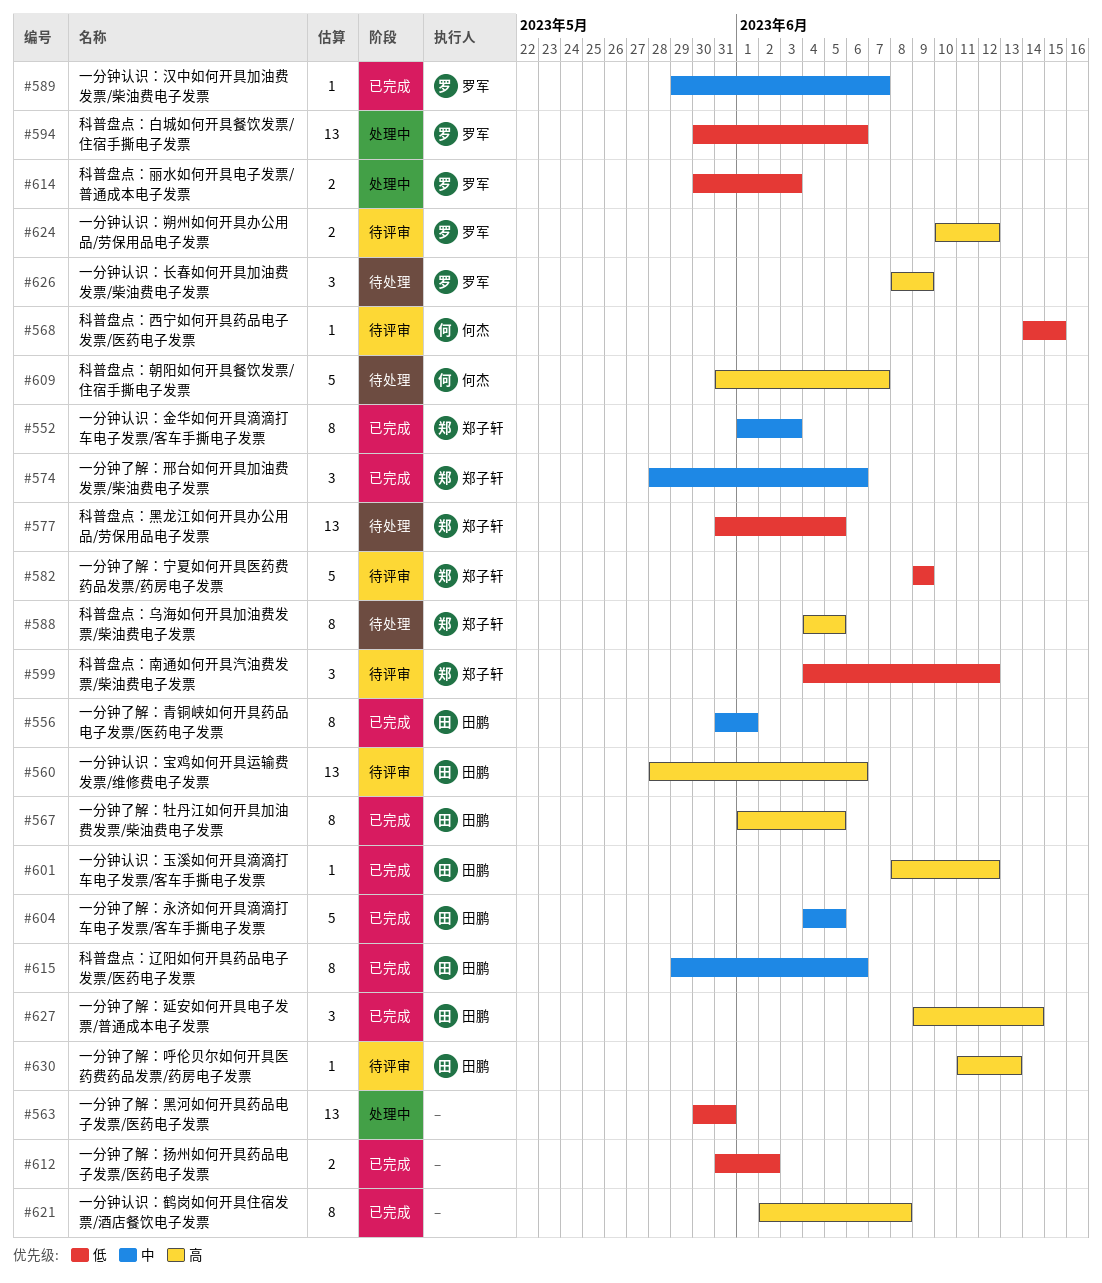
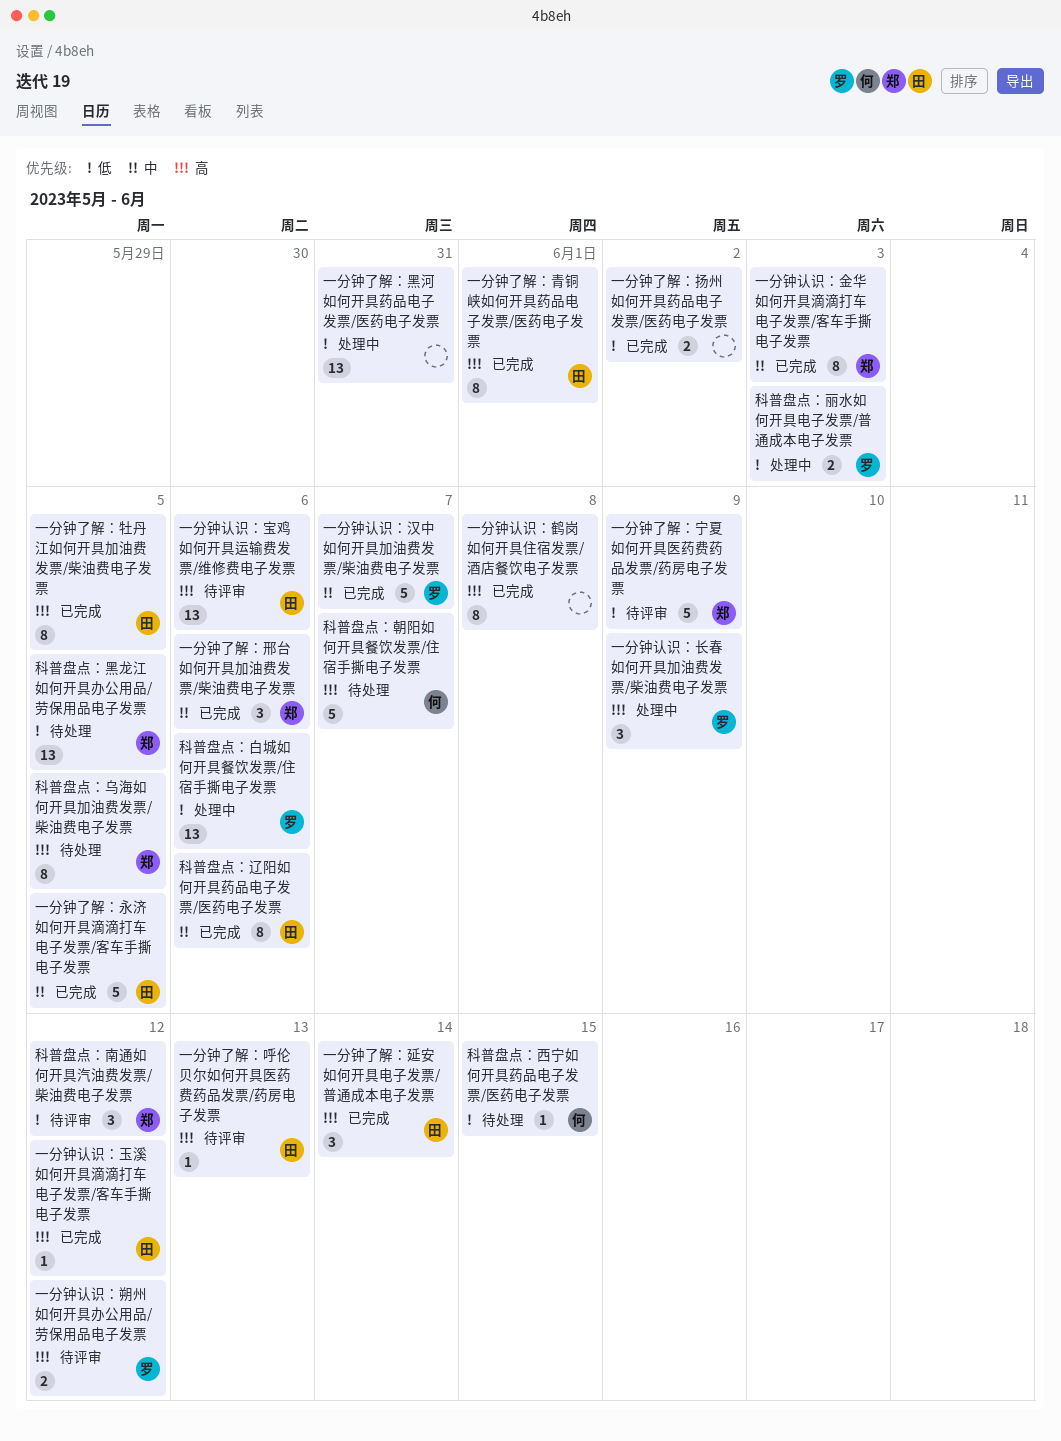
一分钟了解：青铜峡如何开具药品电子发票/医药电子发票, priority: 中 -> 高
一分钟认识：汉中如何开具加油费发票/柴油费电子发票, estimate: 1 -> 5
一分钟认识：长春如何开具加油费发票/柴油费电子发票, status: 待处理 -> 处理中
科普盘点：西宁如何开具药品电子发票/医药电子发票, status: 待评审 -> 待处理

